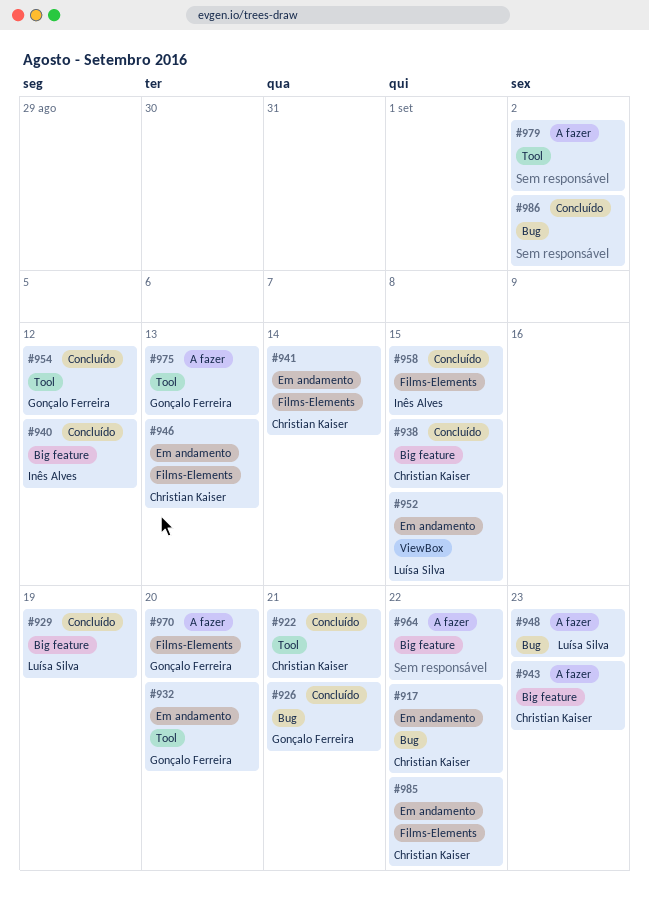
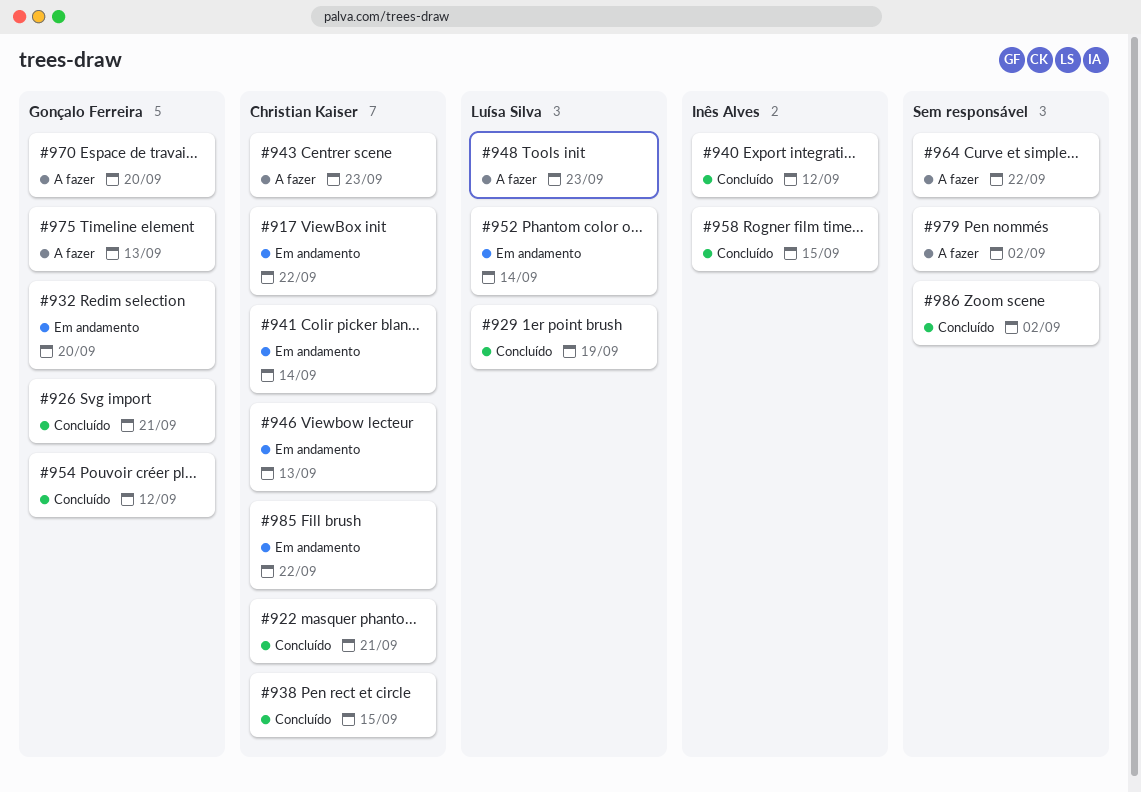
#952, due: Sep 15 -> Sep 14

